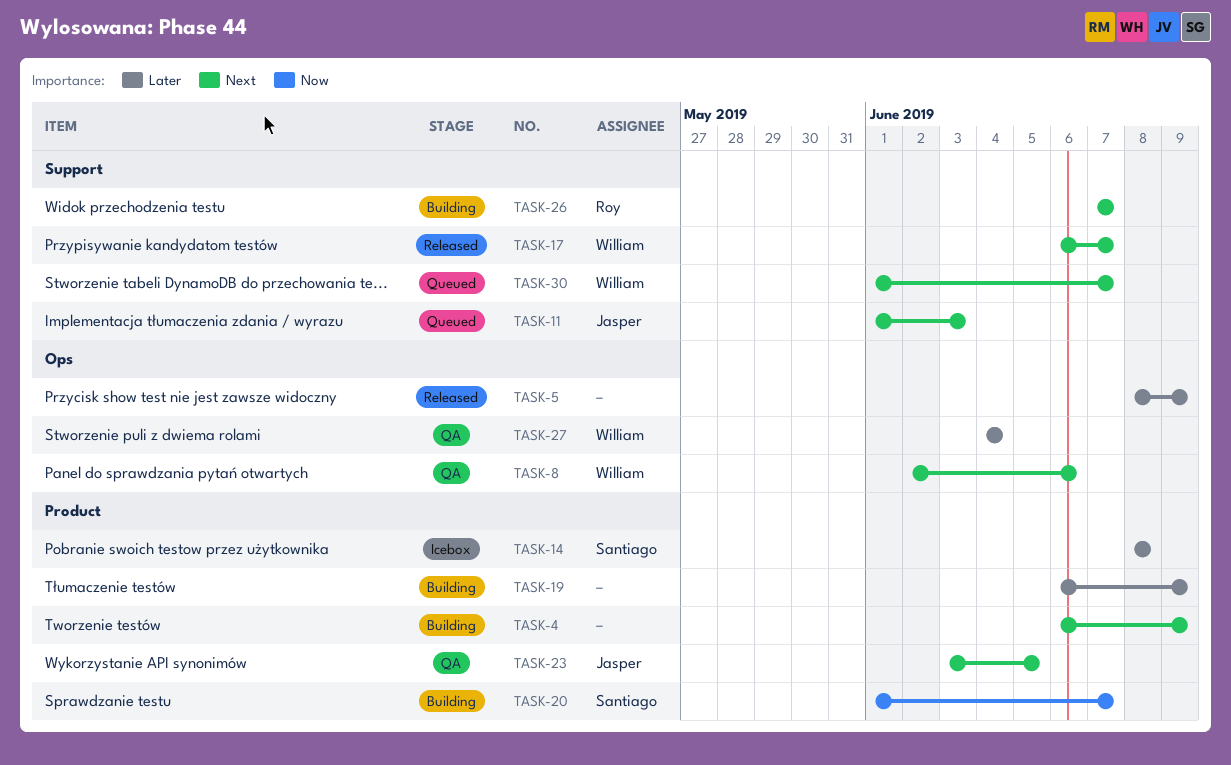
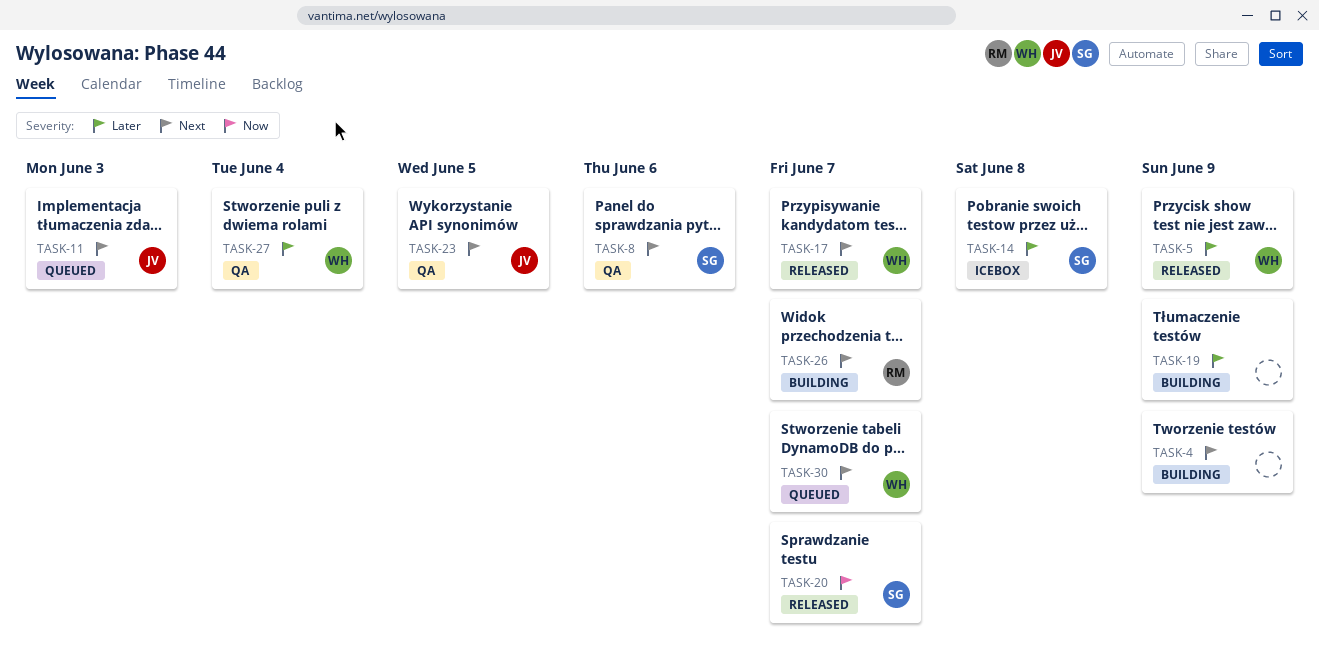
TASK-5, owner: none -> William
TASK-8, owner: William -> Santiago
TASK-20, status: Building -> Released

